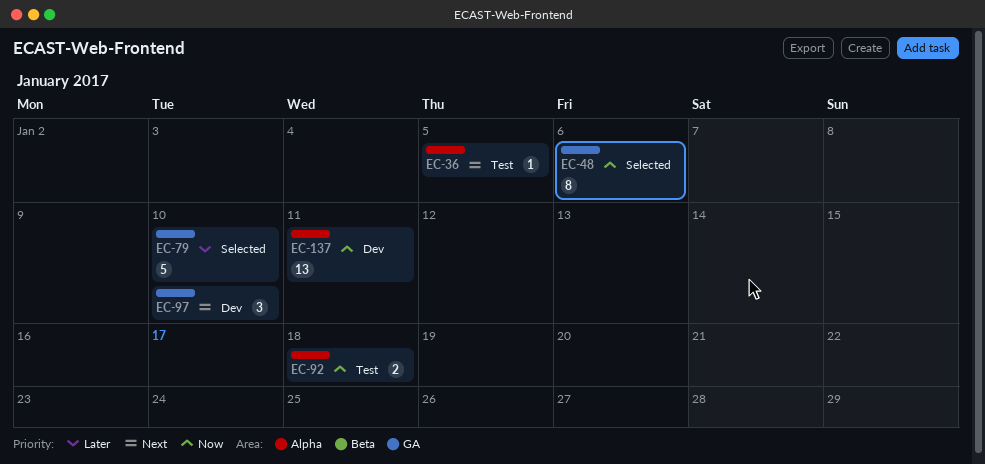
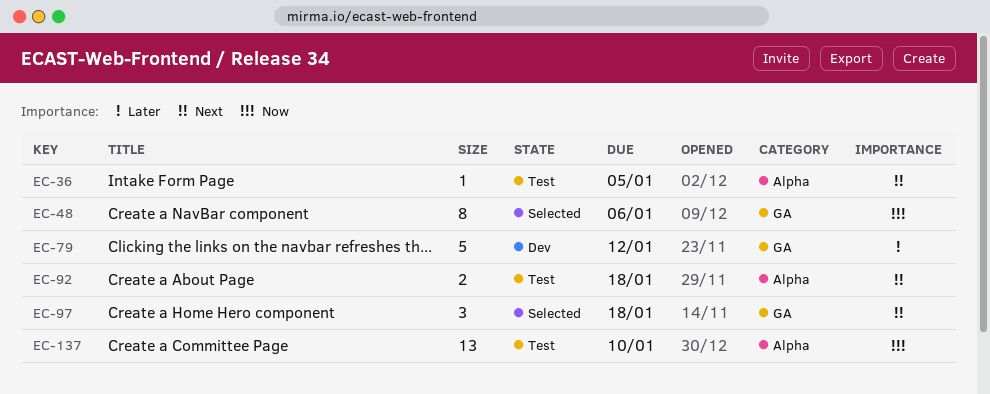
EC-79, status: Selected -> Dev
EC-79, due: Jan 10 -> Jan 12
EC-92, priority: Now -> Next
EC-97, status: Dev -> Selected
EC-97, due: Jan 10 -> Jan 18
EC-137, status: Dev -> Test
EC-137, due: Jan 11 -> Jan 10

